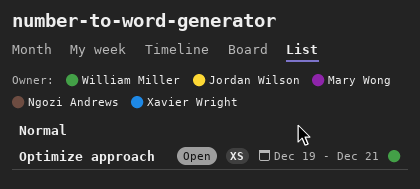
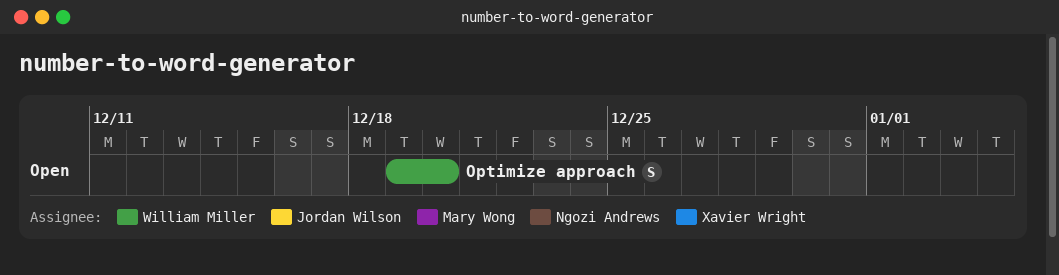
Optimize approach, estimate: XS -> S
Optimize approach, due: Dec 21 -> Dec 20

